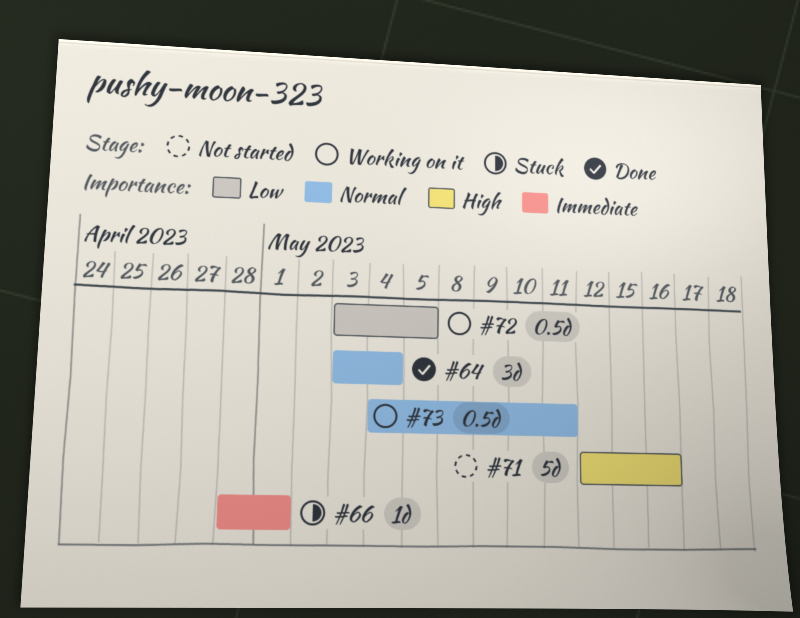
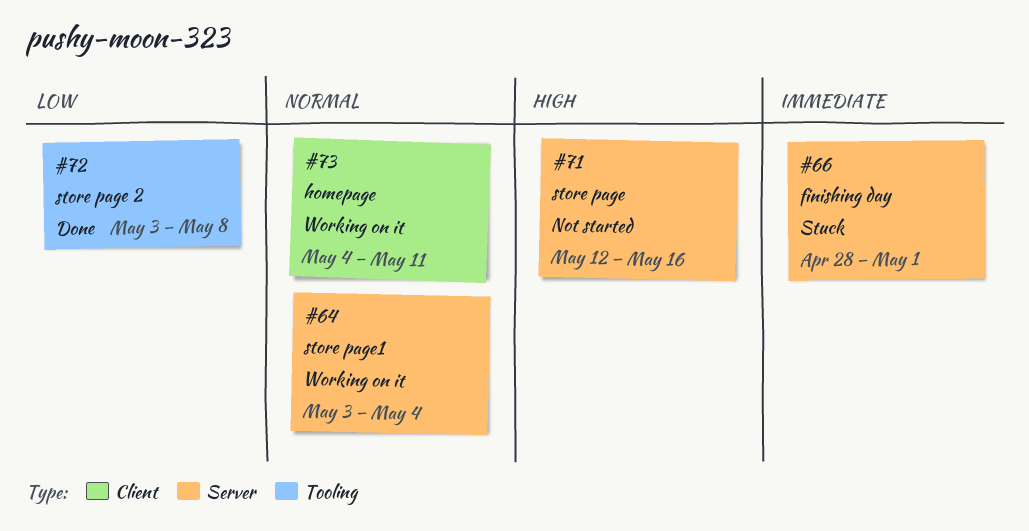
#64, status: Done -> Working on it
#72, status: Working on it -> Done
#72, due: May 5 -> May 8

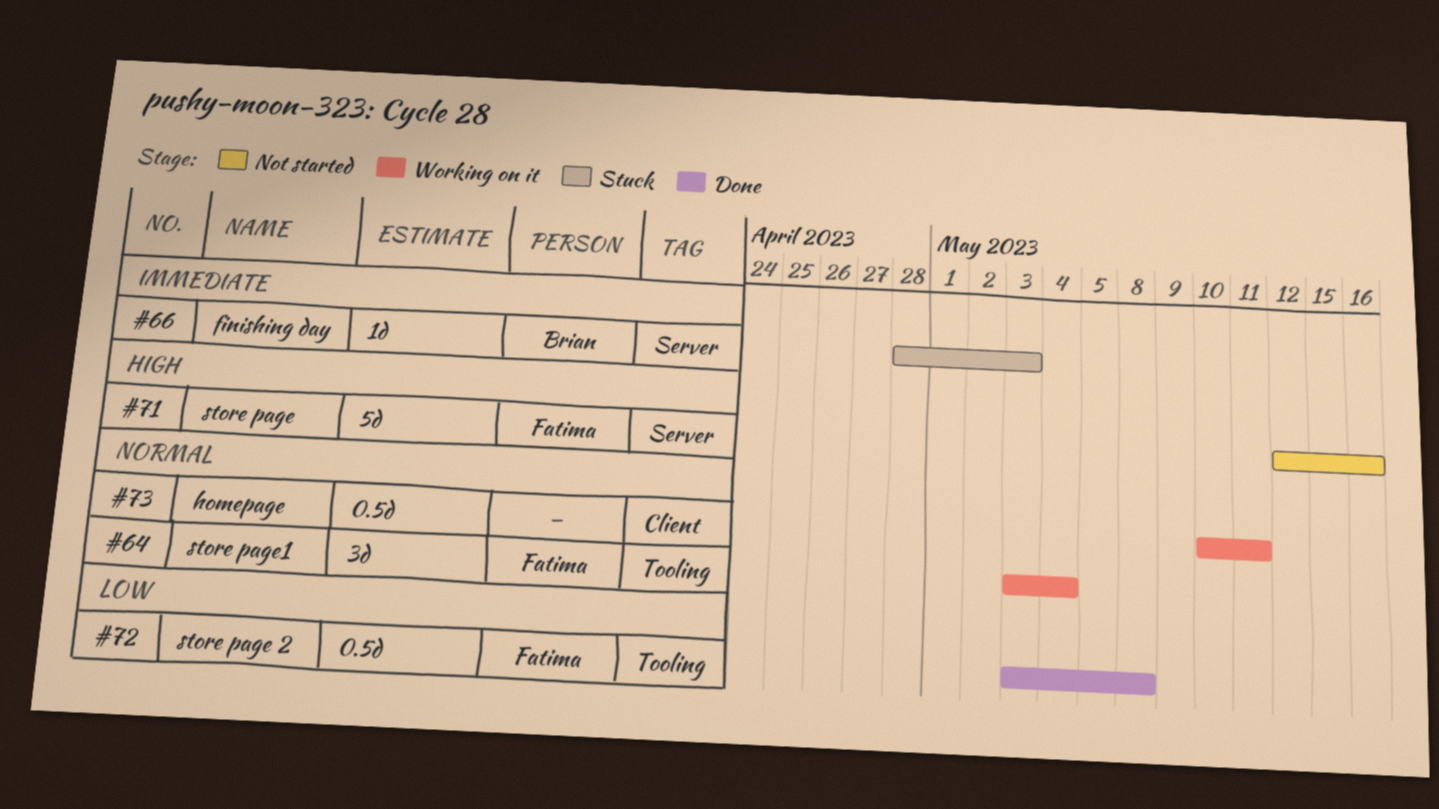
#64, label: Server -> Tooling
#66, due: May 1 -> May 3
#73, start: May 4 -> May 10

